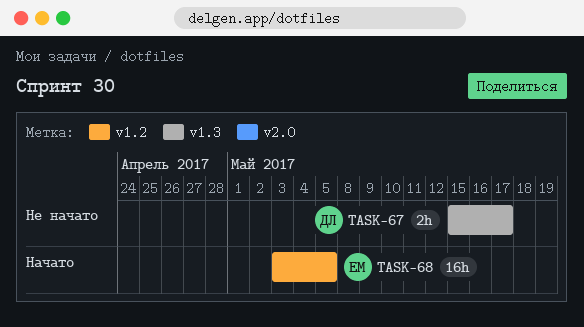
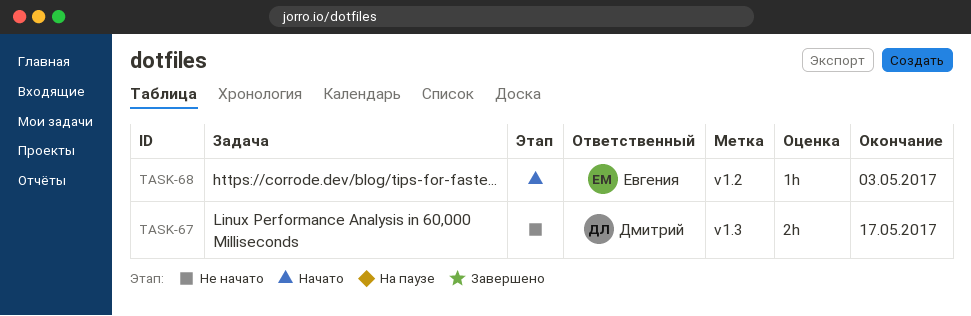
TASK-68, estimate: 16h -> 1h
TASK-68, due: May 5 -> May 3

